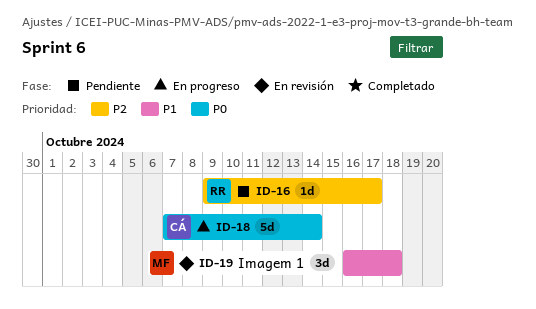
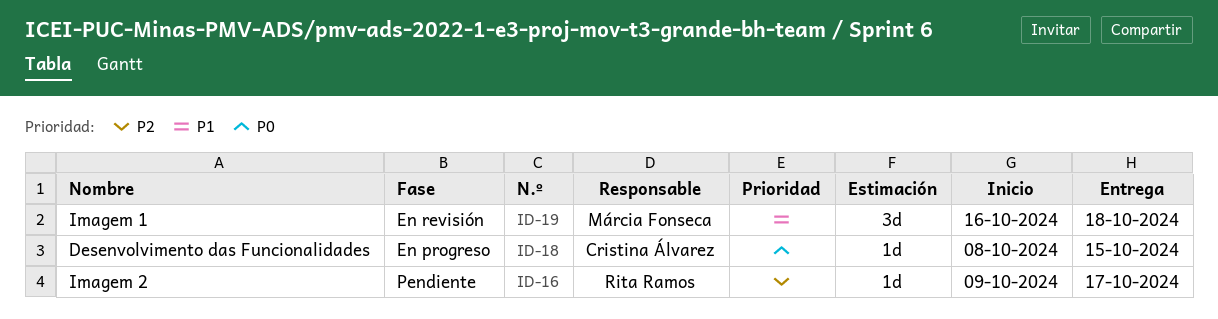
ID-18, estimate: 5d -> 1d
ID-18, start: Oct 7 -> Oct 8
ID-18, due: Oct 14 -> Oct 15

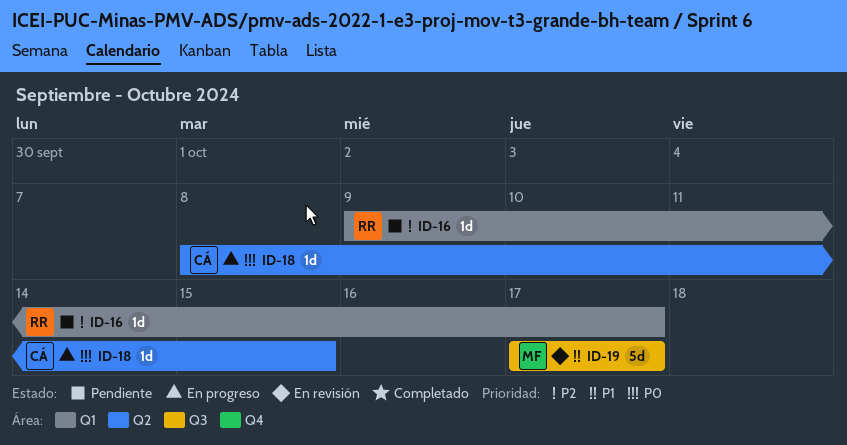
ID-19, estimate: 3d -> 5d
ID-19, start: Oct 16 -> Oct 17
ID-19, due: Oct 18 -> Oct 17

